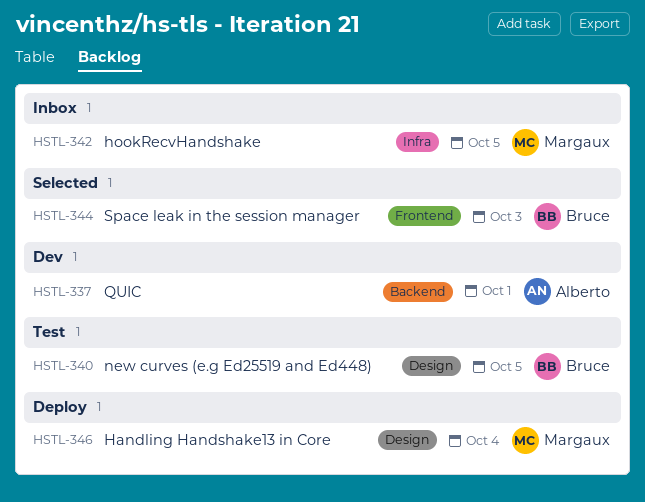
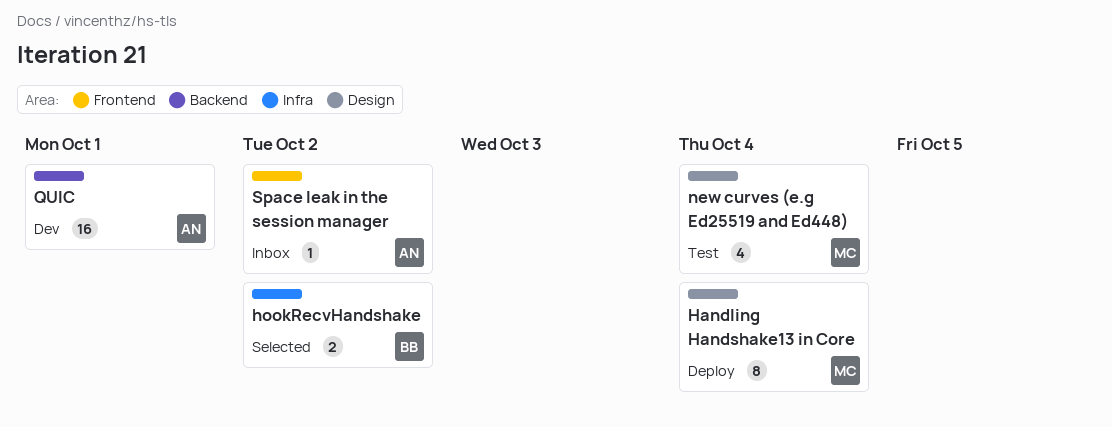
hookRecvHandshake, status: Inbox -> Selected
hookRecvHandshake, owner: Margaux -> Bruce
hookRecvHandshake, due: Oct 5 -> Oct 2
new curves (e.g Ed25519 and Ed448), owner: Bruce -> Margaux
new curves (e.g Ed25519 and Ed448), due: Oct 5 -> Oct 4
Space leak in the session manager, status: Selected -> Inbox
Space leak in the session manager, owner: Bruce -> Alberto
Space leak in the session manager, due: Oct 3 -> Oct 2

